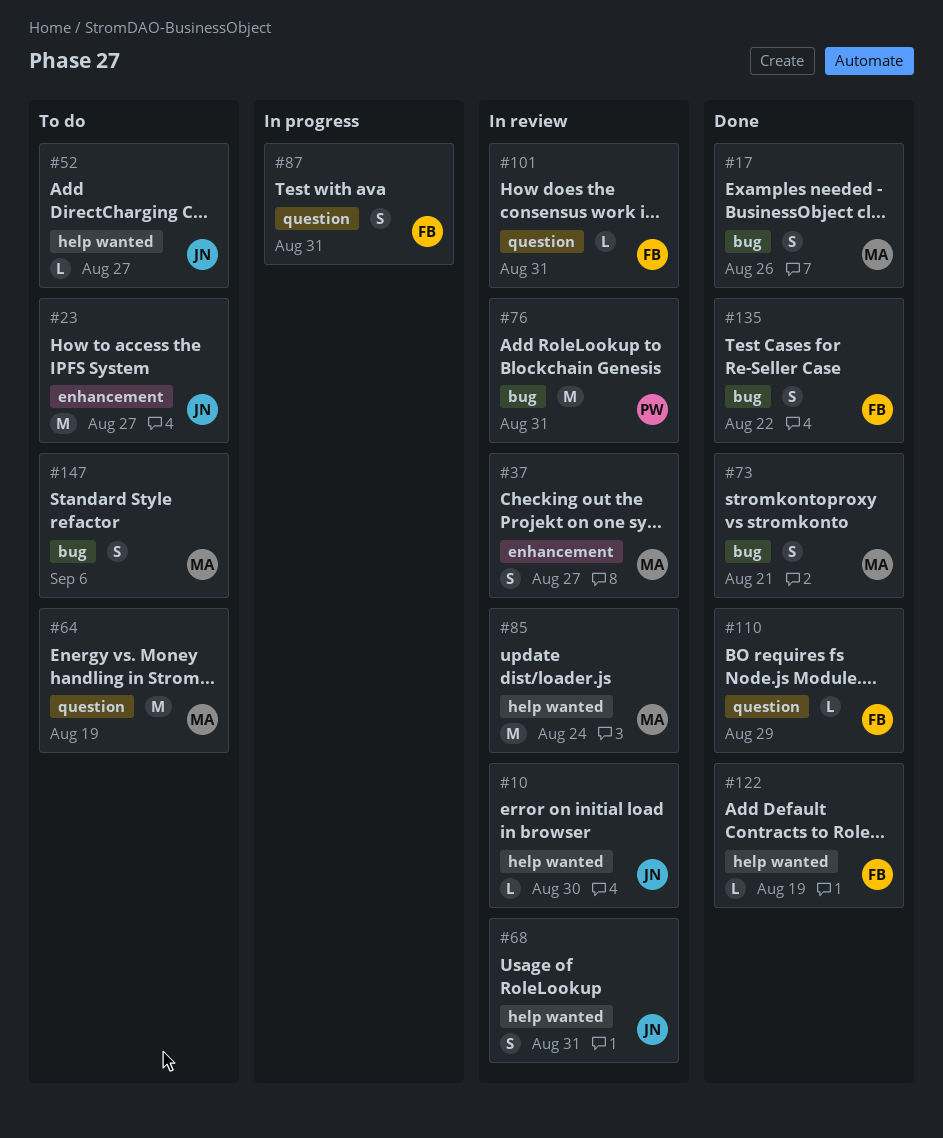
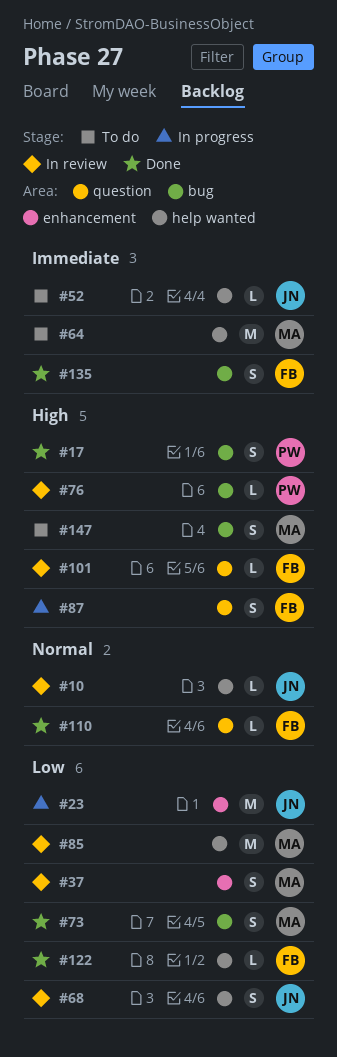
#17, owner: MA -> PW
#23, status: To do -> In progress
#64, label: question -> help wanted
#76, estimate: M -> L

